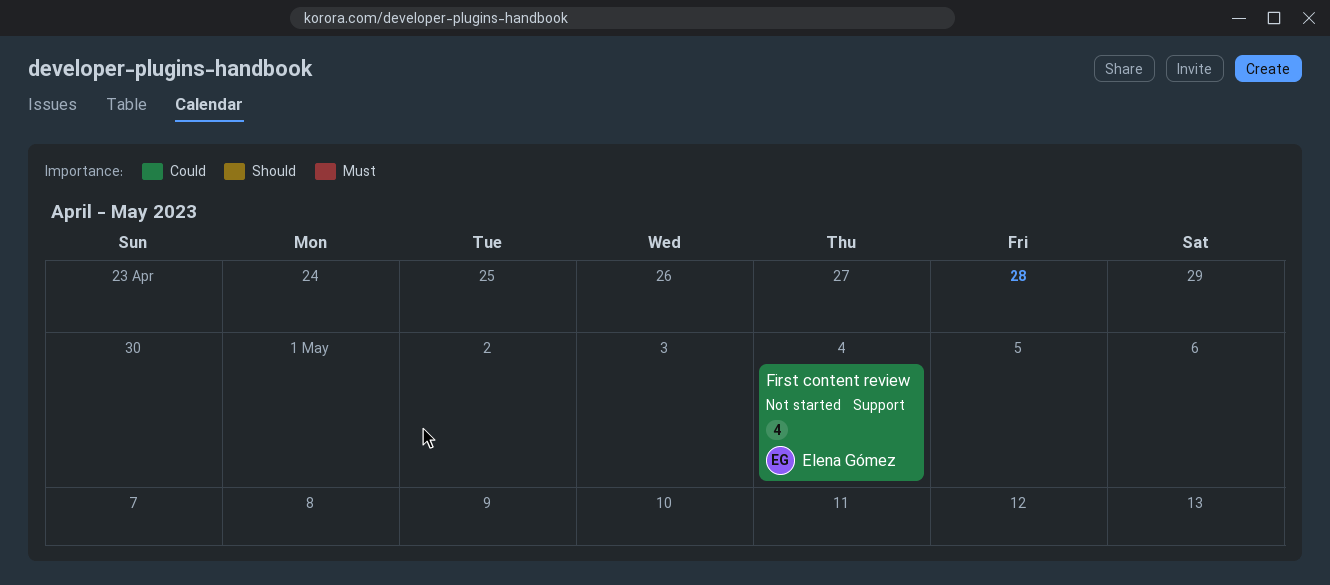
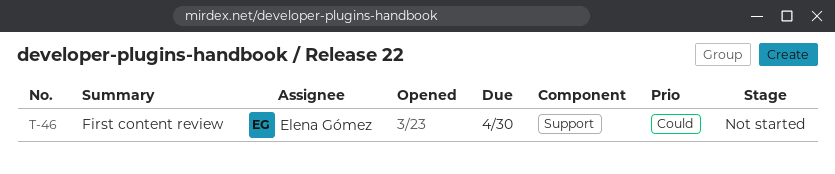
First content review, due: May 4 -> Apr 30

